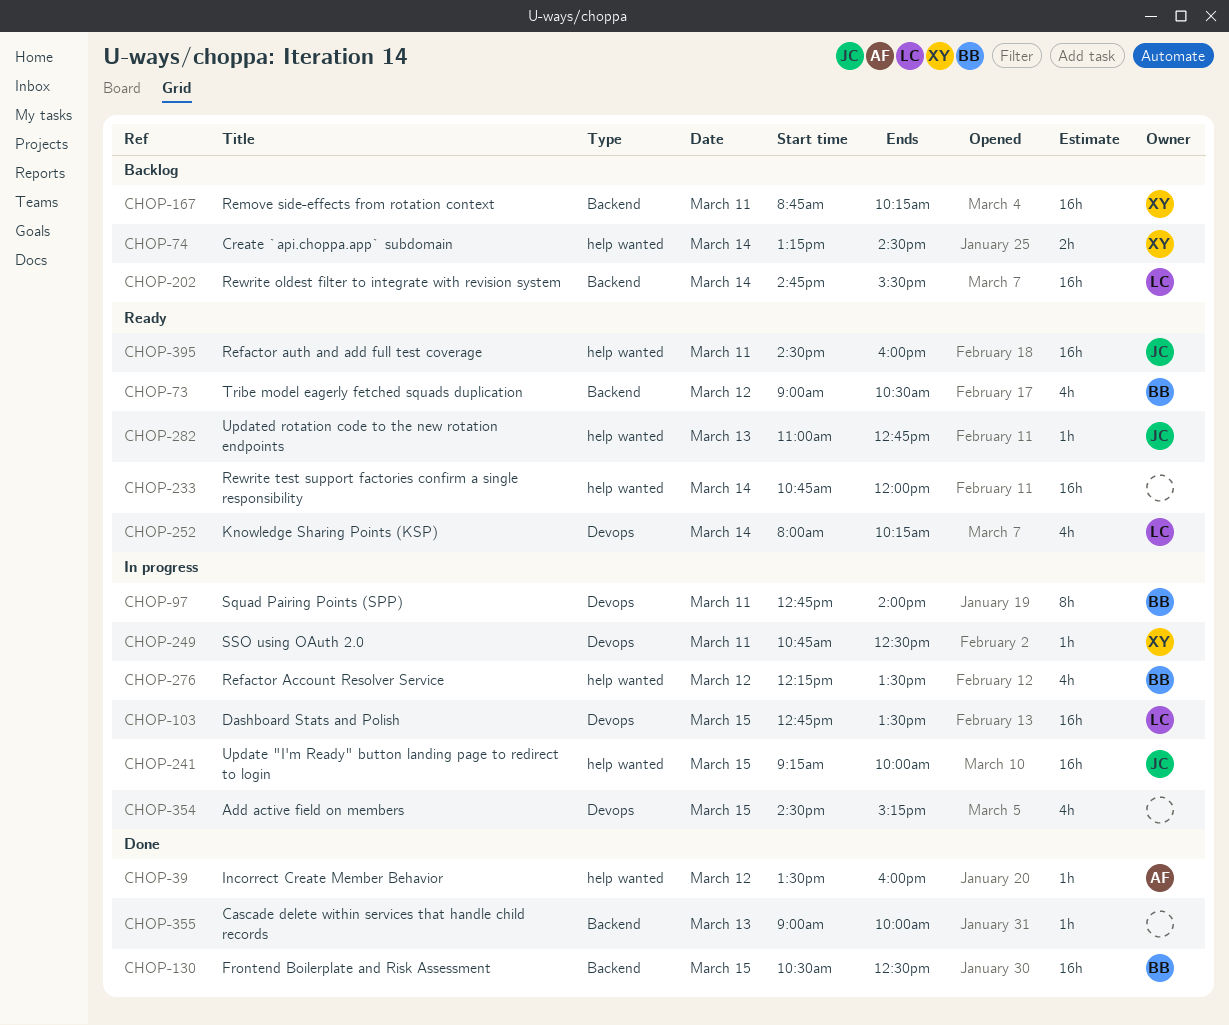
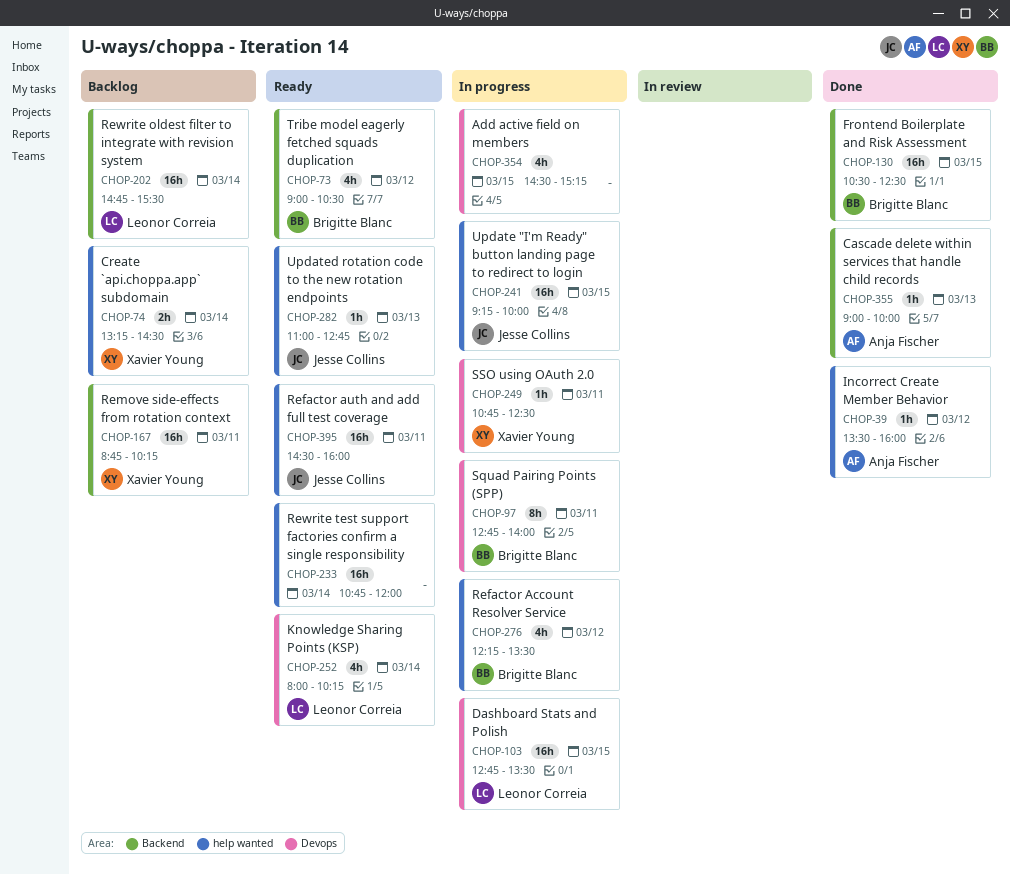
CHOP-355, owner: none -> Anja Fischer

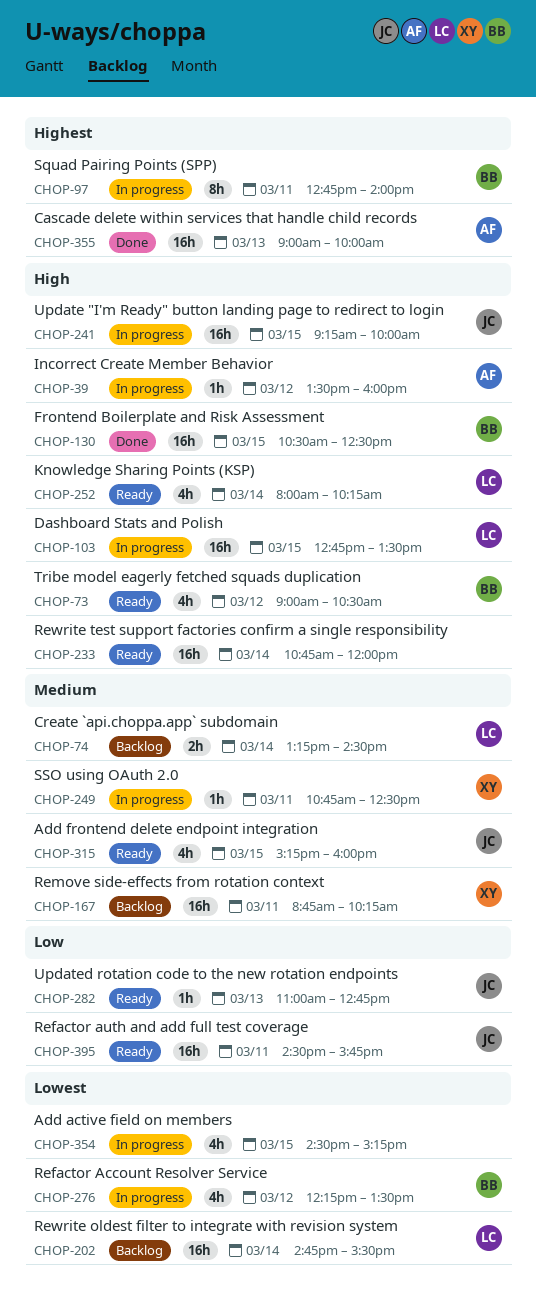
CHOP-39, status: Done -> In progress
CHOP-74, owner: Xavier Young -> Leonor Correia
CHOP-315: none -> present
CHOP-355, estimate: 1h -> 16h
CHOP-395, ends: 16:00 -> 15:45

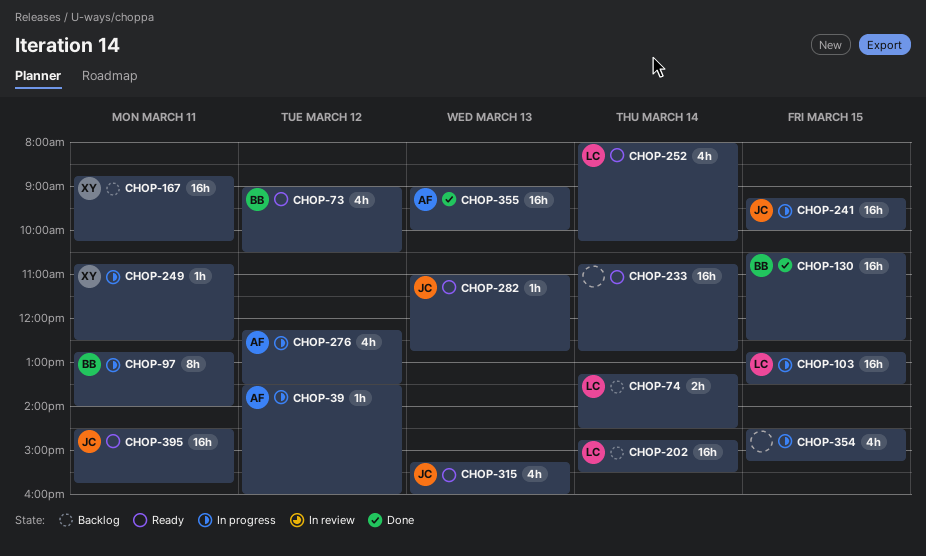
CHOP-233, ends: 12:00 -> 12:45
CHOP-276, owner: BB -> AF
CHOP-315, day: Mar 15 -> Mar 13

